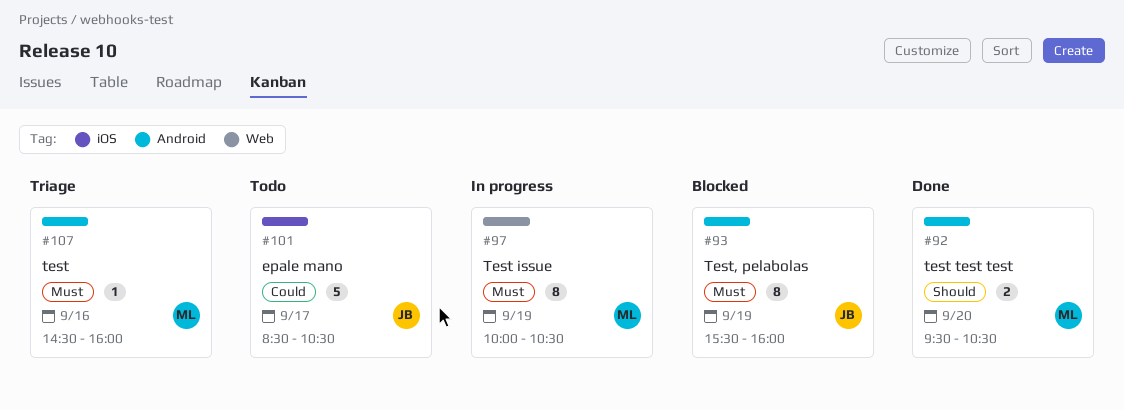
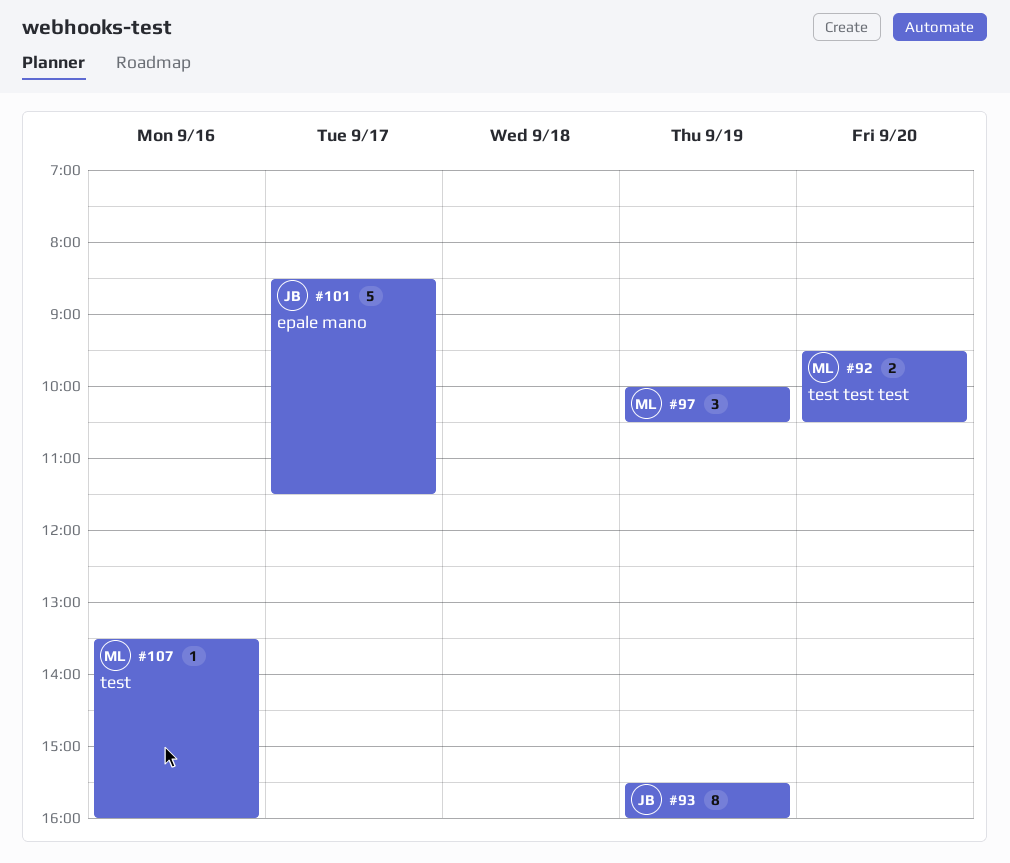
#97, estimate: 8 -> 3
#101, ends: 10:30 -> 11:30
#107, begins: 14:30 -> 13:30

